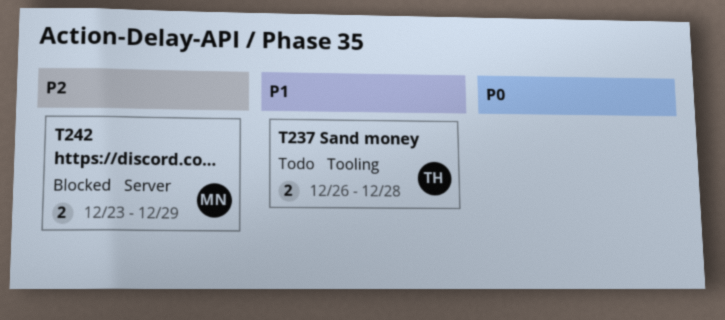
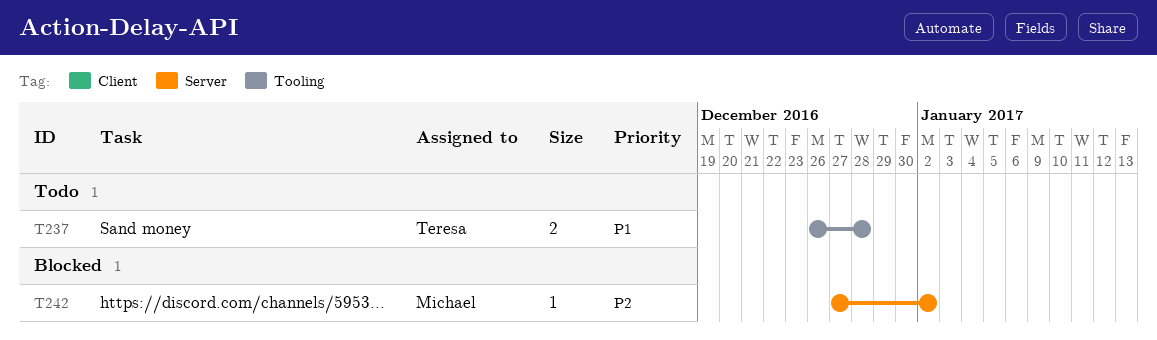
T242, estimate: 2 -> 1
T242, start: Dec 23 -> Dec 27
T242, due: Dec 29 -> Jan 2

